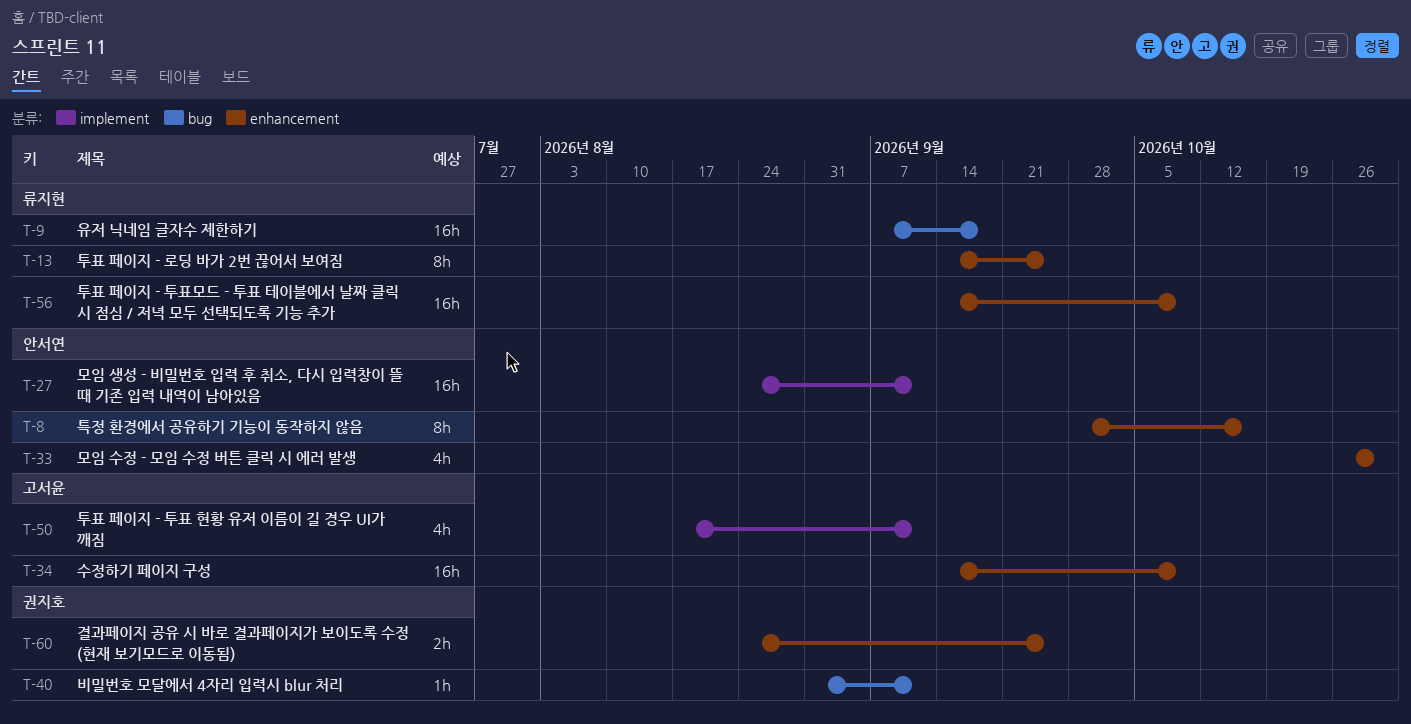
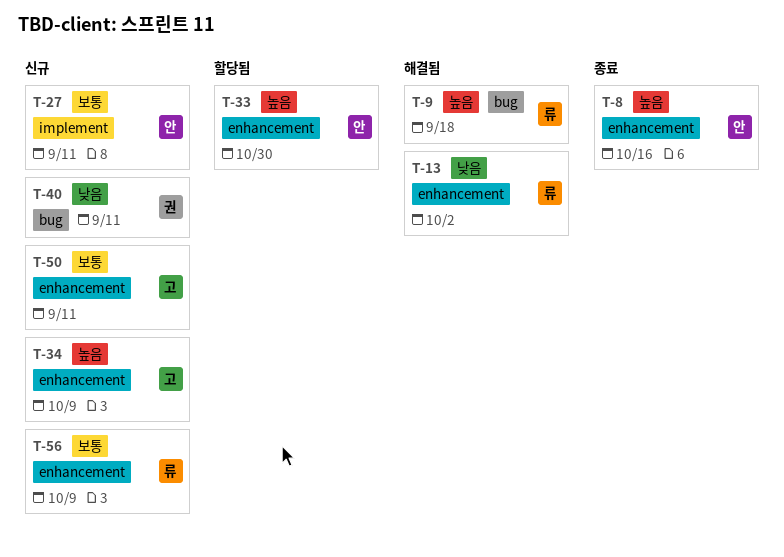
T-13, due: Sep 25 -> Oct 2
T-50, label: implement -> enhancement
T-60: present -> none

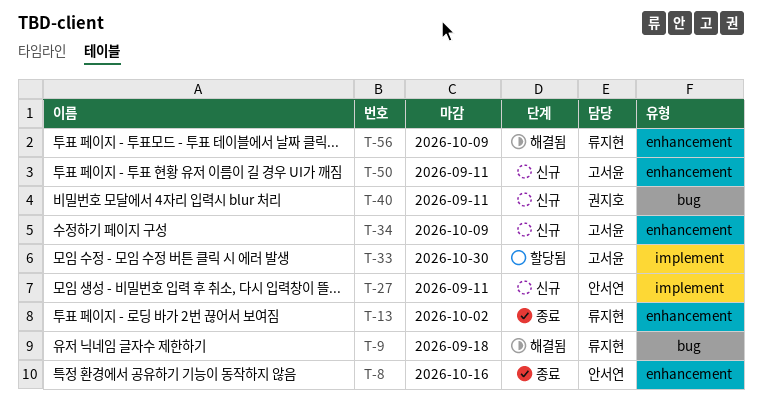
T-13, status: 해결됨 -> 종료
T-33, owner: 안서연 -> 고서윤
T-33, label: enhancement -> implement
T-56, status: 신규 -> 해결됨

